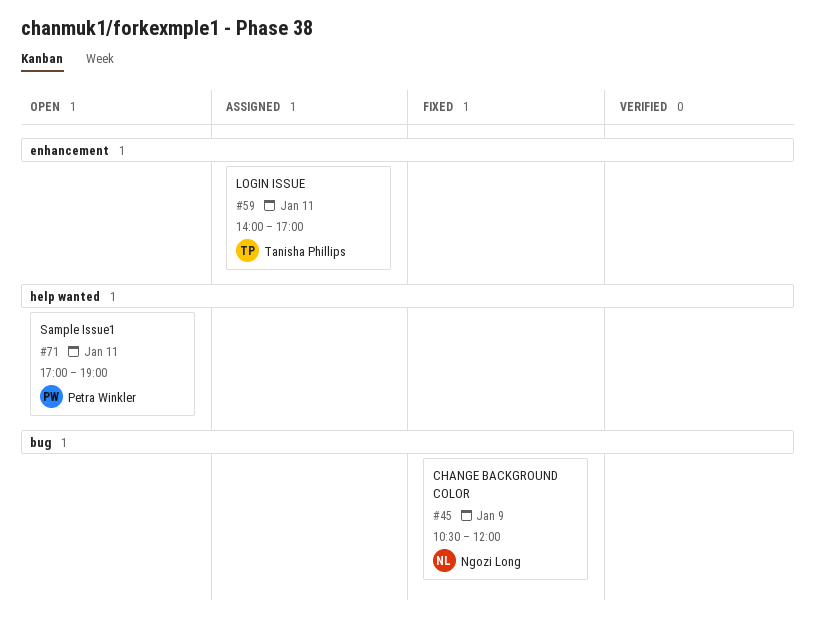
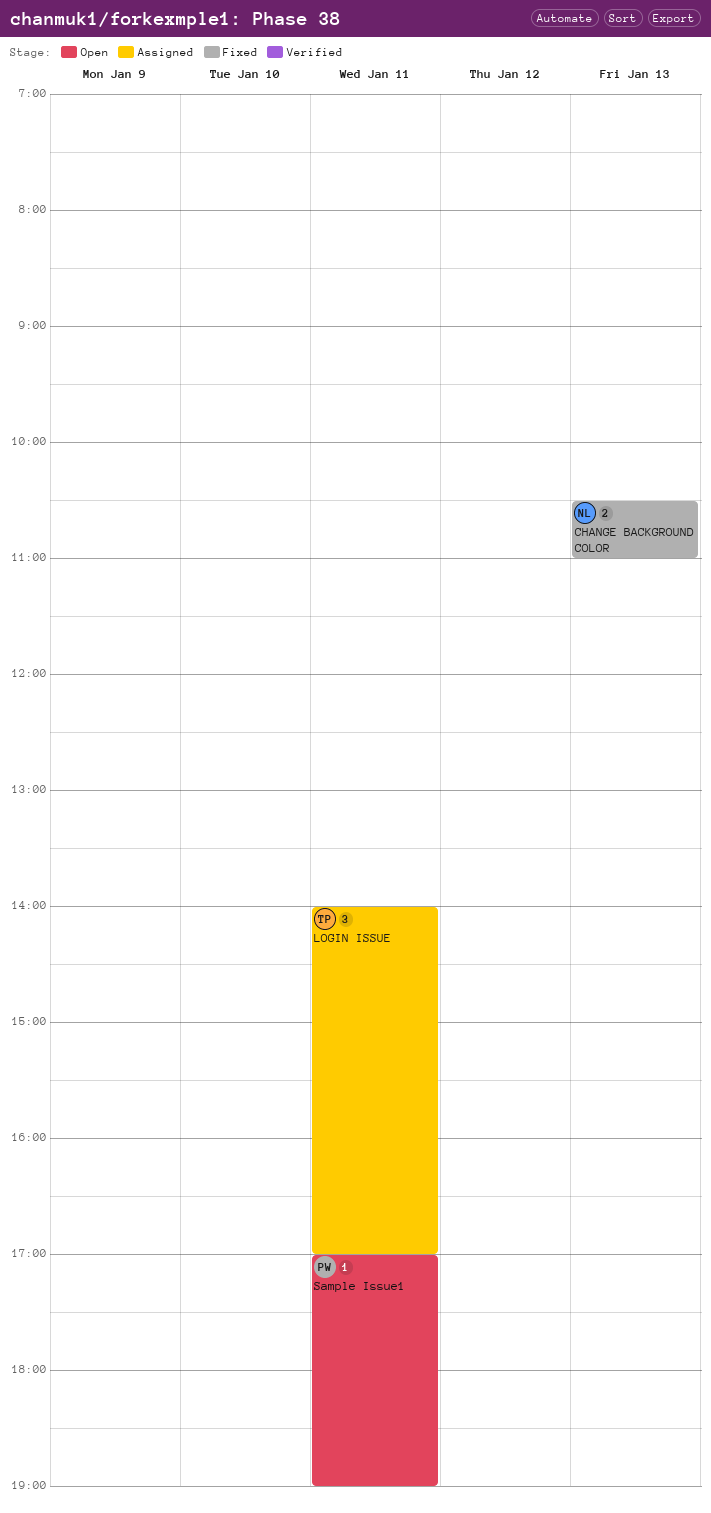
CHANGE BACKGROUND COLOR, day: Jan 9 -> Jan 13
CHANGE BACKGROUND COLOR, ends: 12:00 -> 11:00

